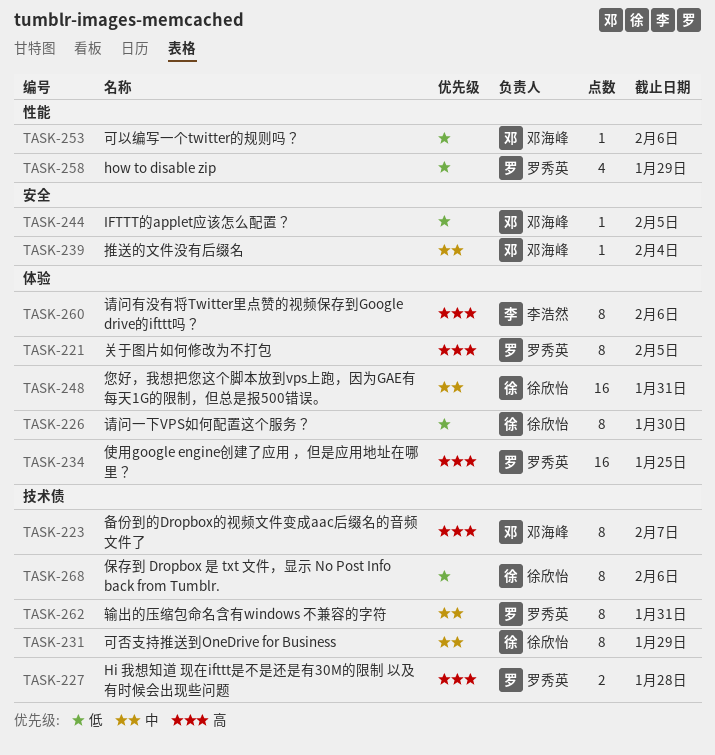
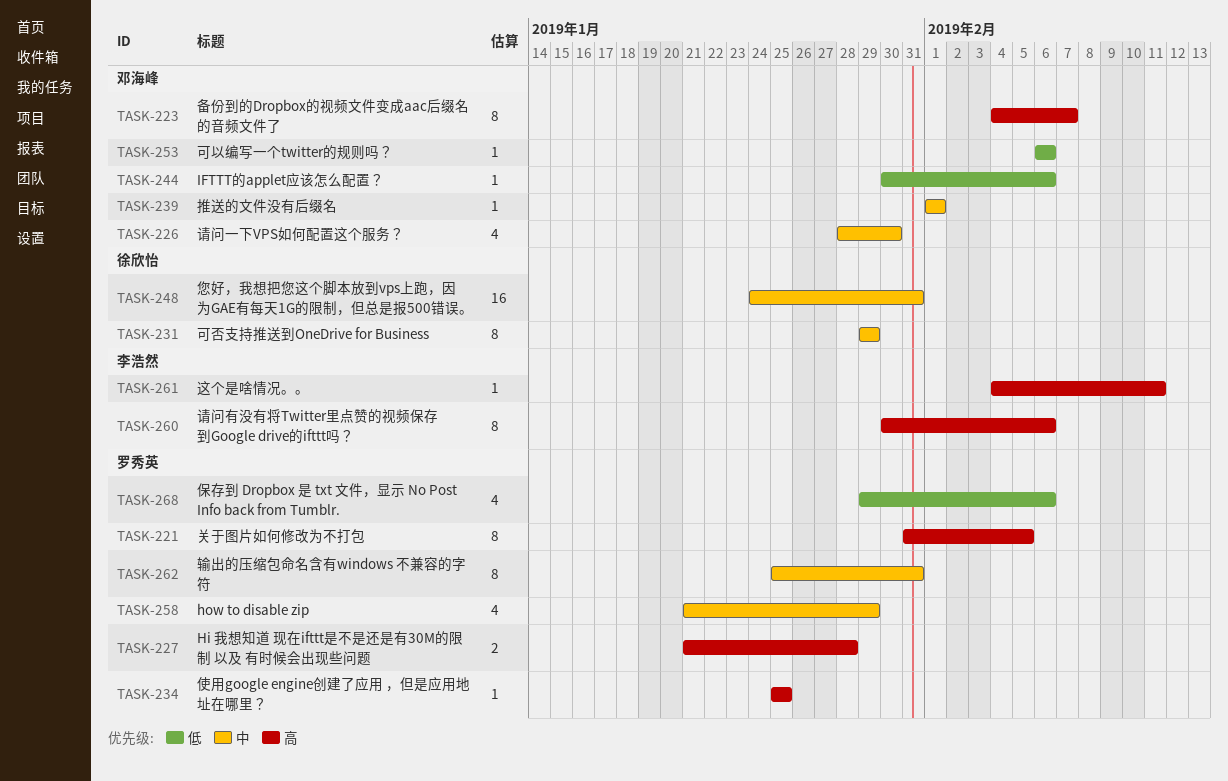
TASK-226, owner: 徐欣怡 -> 邓海峰
TASK-226, priority: 低 -> 中
TASK-226, estimate: 8 -> 4
TASK-234, estimate: 16 -> 1
TASK-239, due: Feb 4 -> Feb 1
TASK-244, due: Feb 5 -> Feb 6
TASK-258, priority: 低 -> 中
TASK-261: none -> present
TASK-268, owner: 徐欣怡 -> 罗秀英
TASK-268, estimate: 8 -> 4

